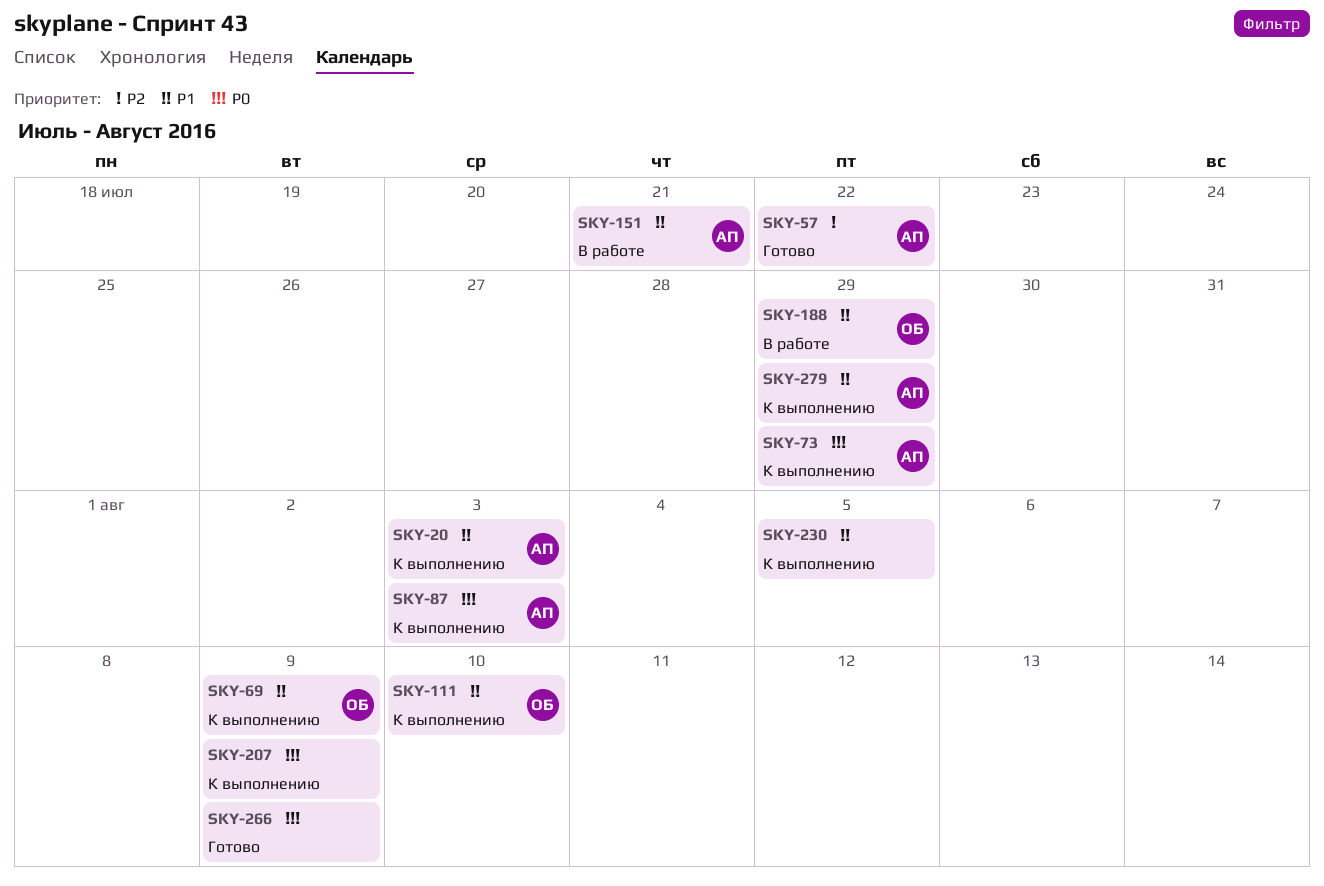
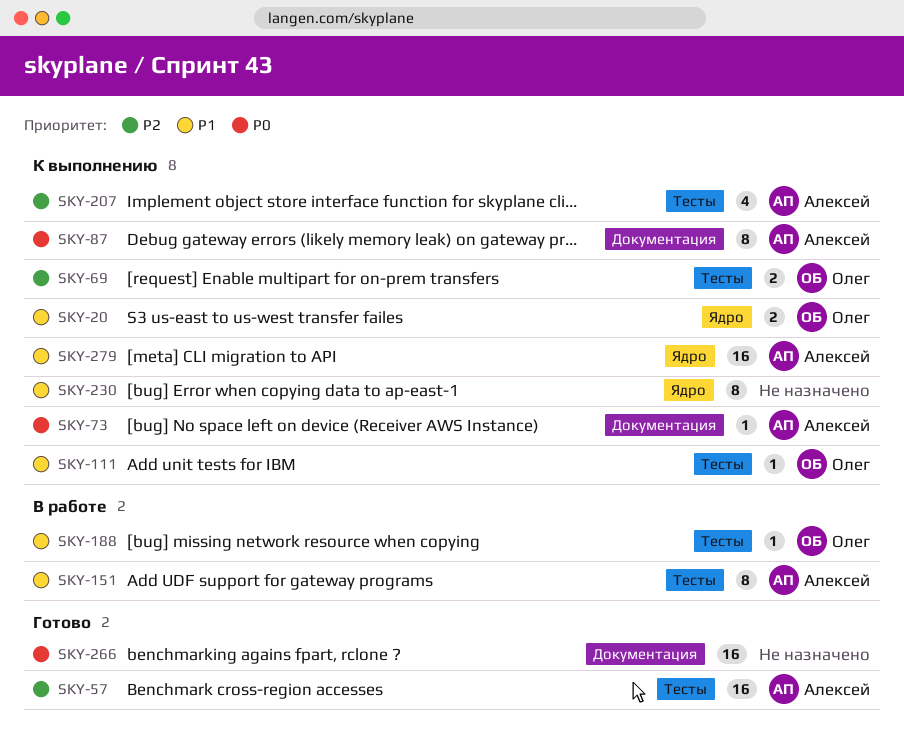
SKY-20, owner: Алексей -> Олег
SKY-69, priority: P1 -> P2
SKY-207, owner: none -> Алексей
SKY-207, priority: P0 -> P2

